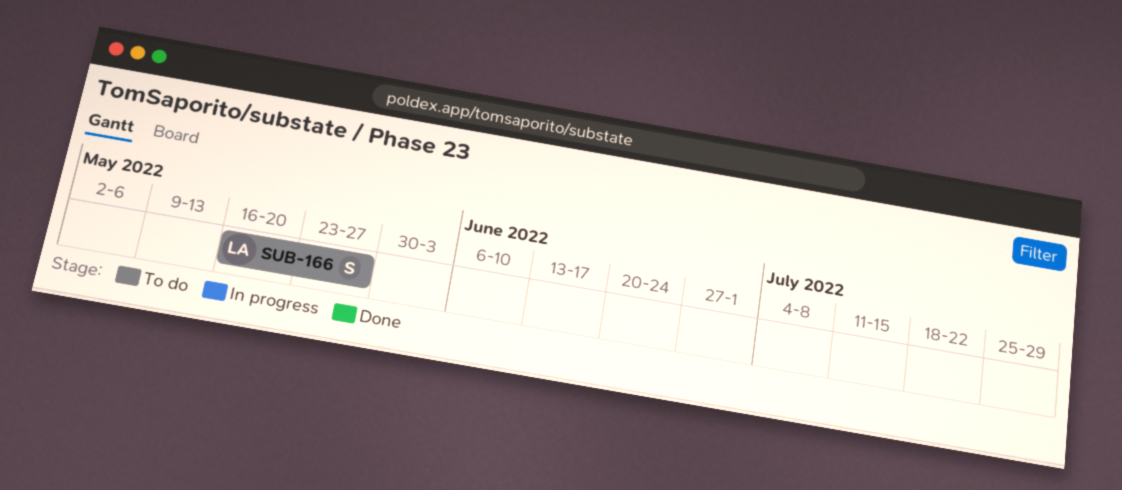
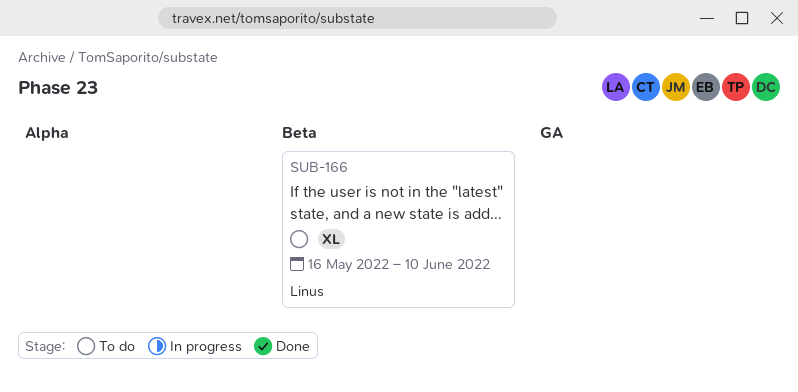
SUB-166, estimate: S -> XL
SUB-166, due: May 27 -> Jun 10

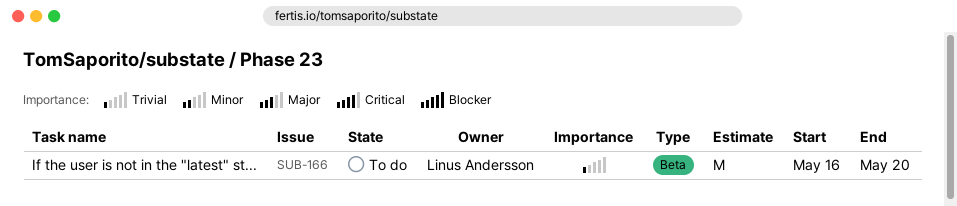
SUB-166, estimate: XL -> M
SUB-166, due: Jun 10 -> May 20

